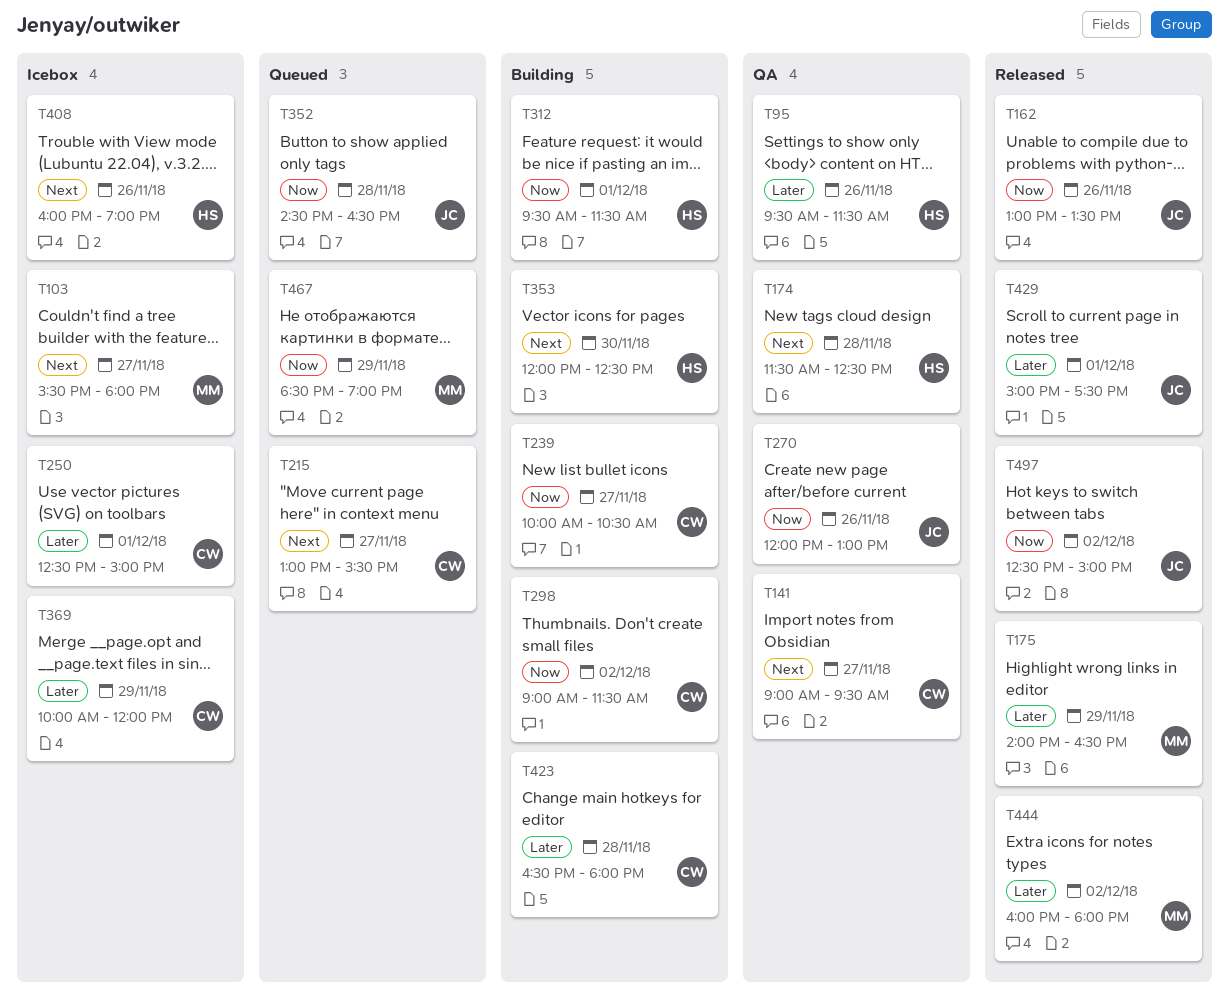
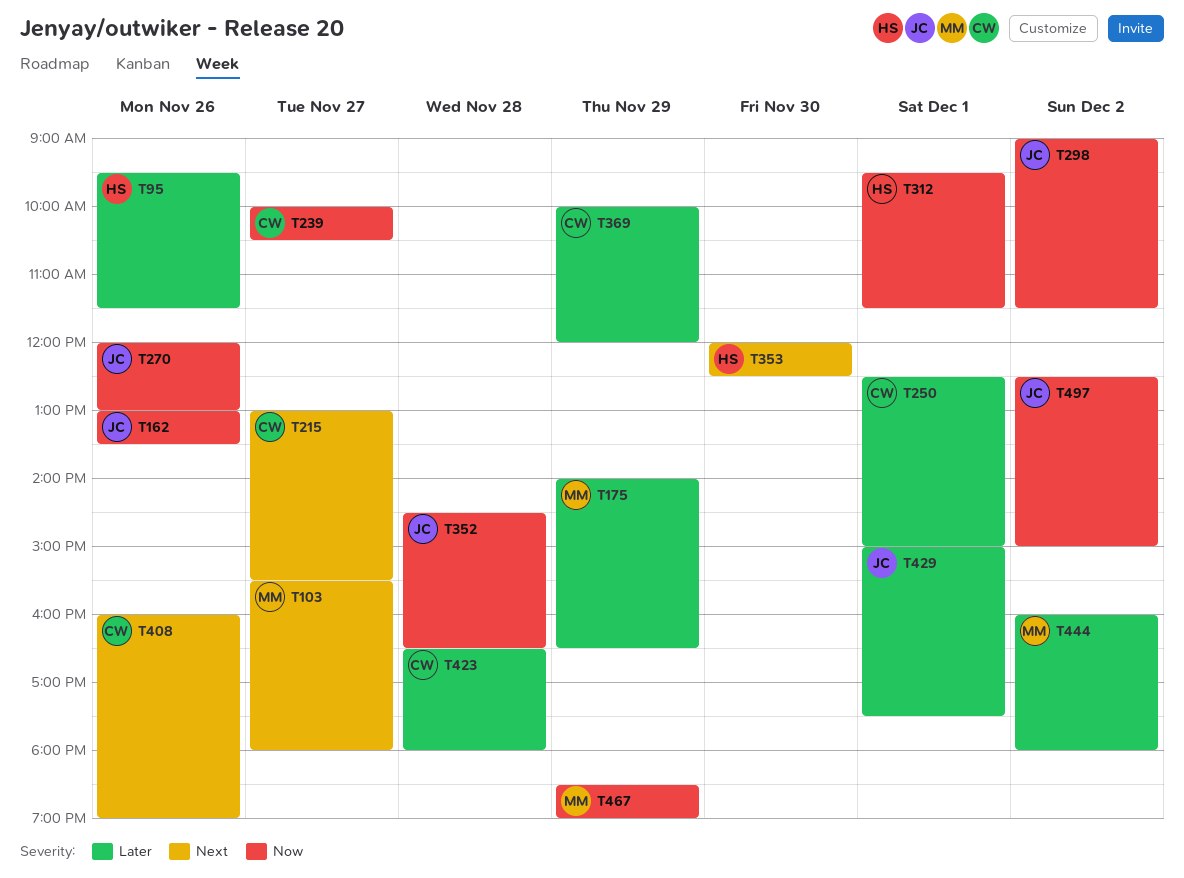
T141: present -> none
T174: present -> none
T298, owner: CW -> JC
T408, owner: HS -> CW

